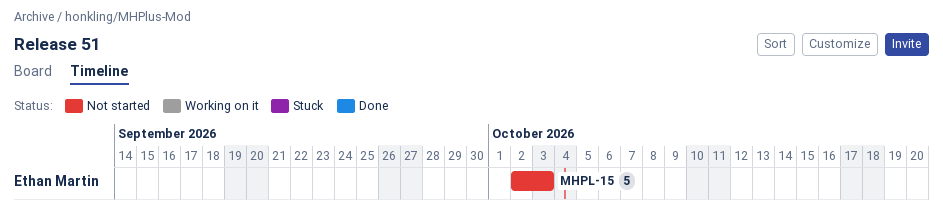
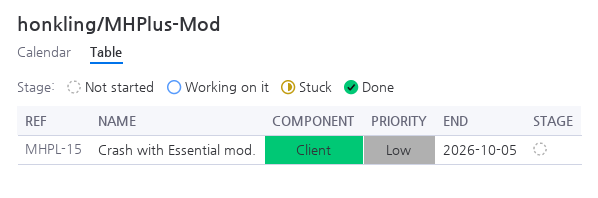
MHPL-15, due: Oct 3 -> Oct 5

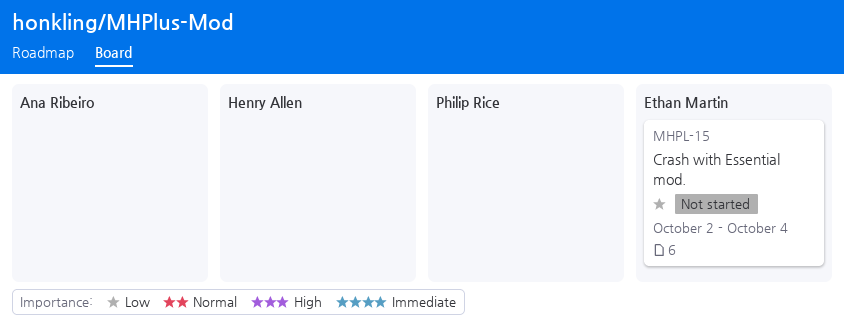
MHPL-15, due: Oct 5 -> Oct 4

